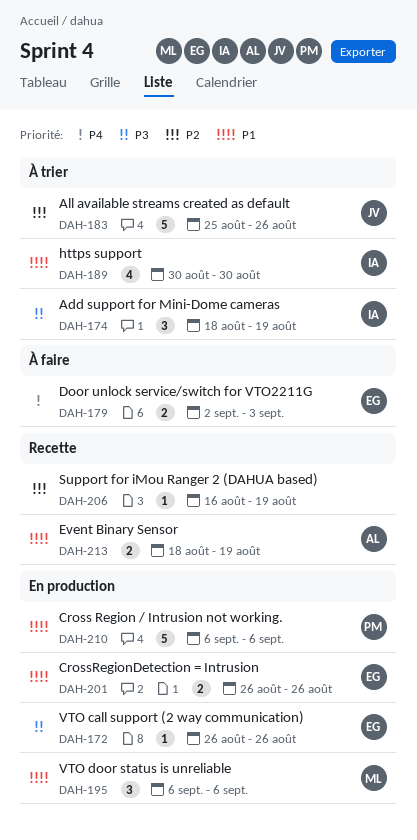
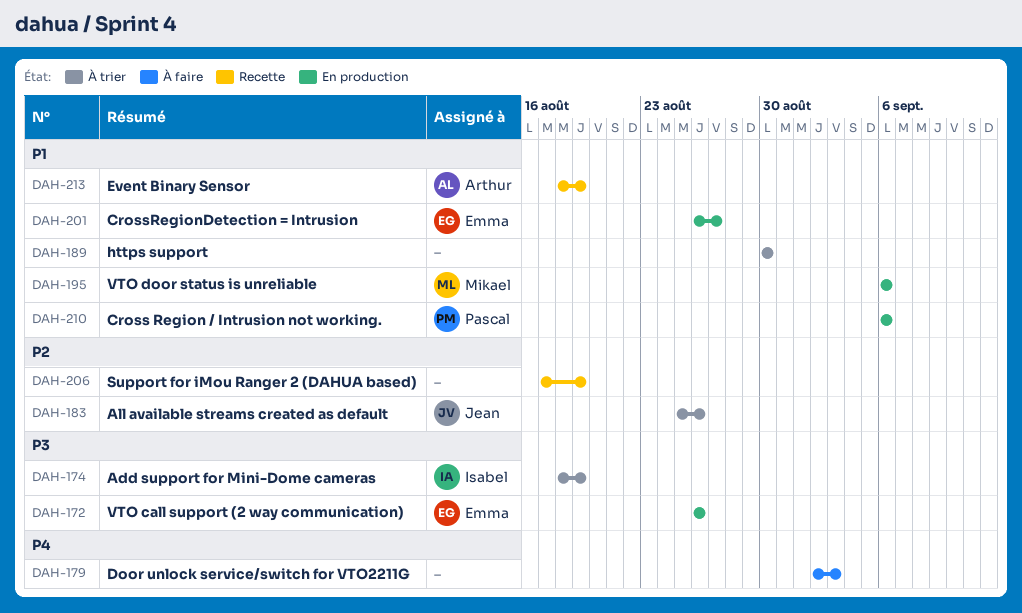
DAH-179, owner: Emma -> none
DAH-189, owner: Isabel -> none
DAH-201, due: Aug 26 -> Aug 27
DAH-206, start: Aug 16 -> Aug 17

